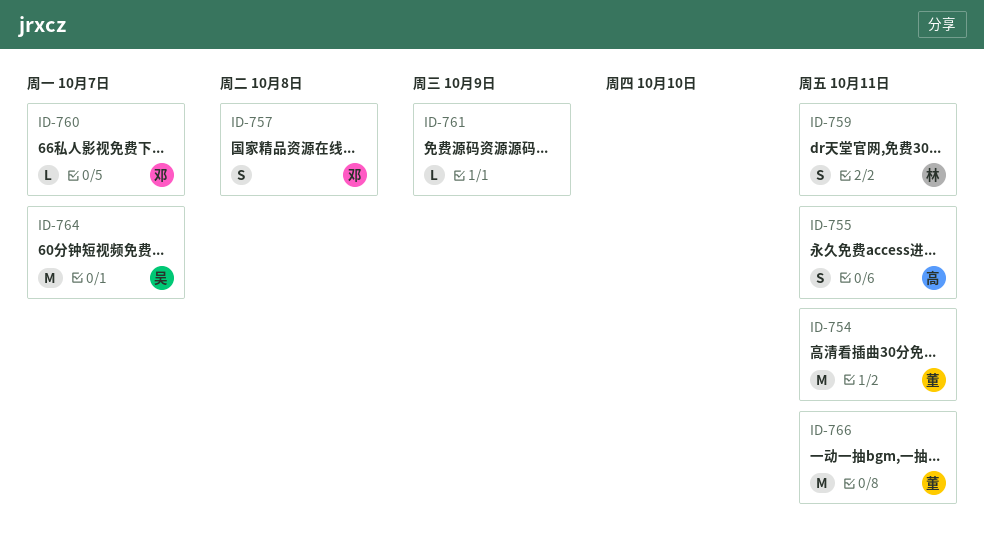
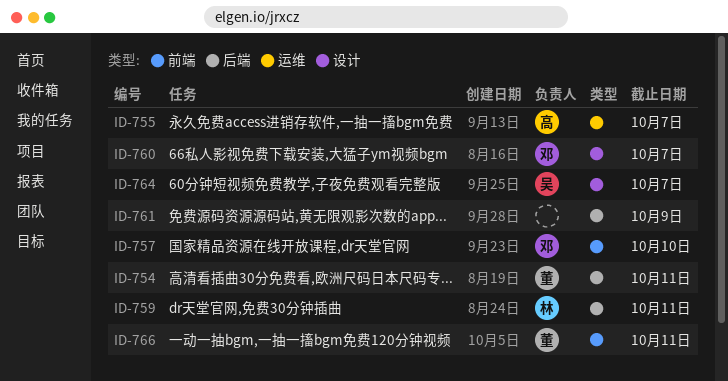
ID-755, due: Oct 11 -> Oct 7
ID-757, due: Oct 8 -> Oct 10

